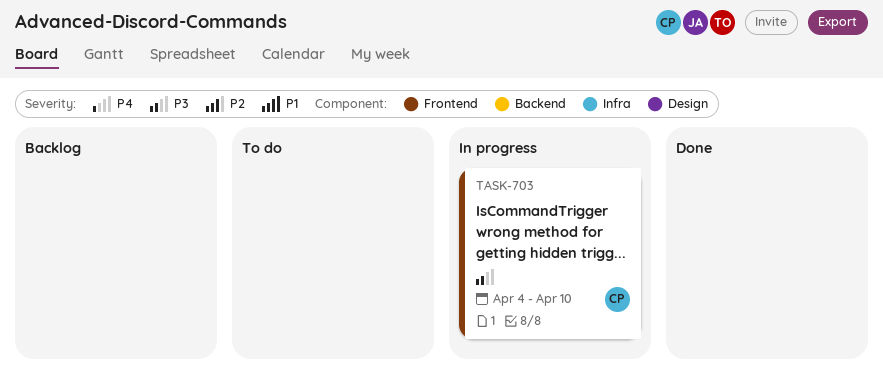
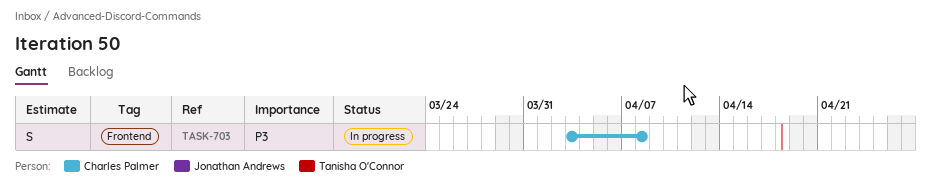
TASK-703, start: Apr 4 -> Apr 3
TASK-703, due: Apr 10 -> Apr 8

